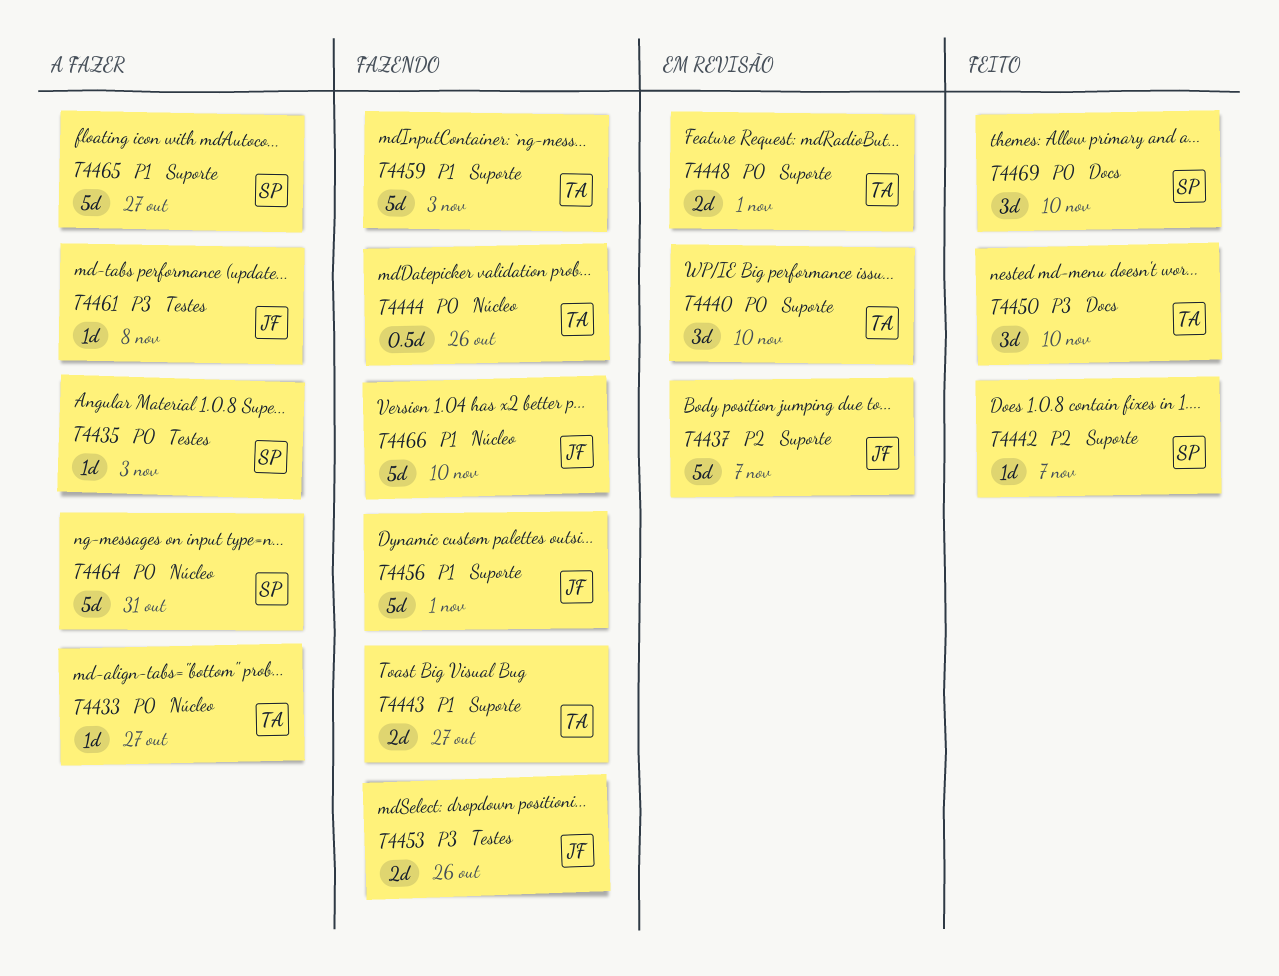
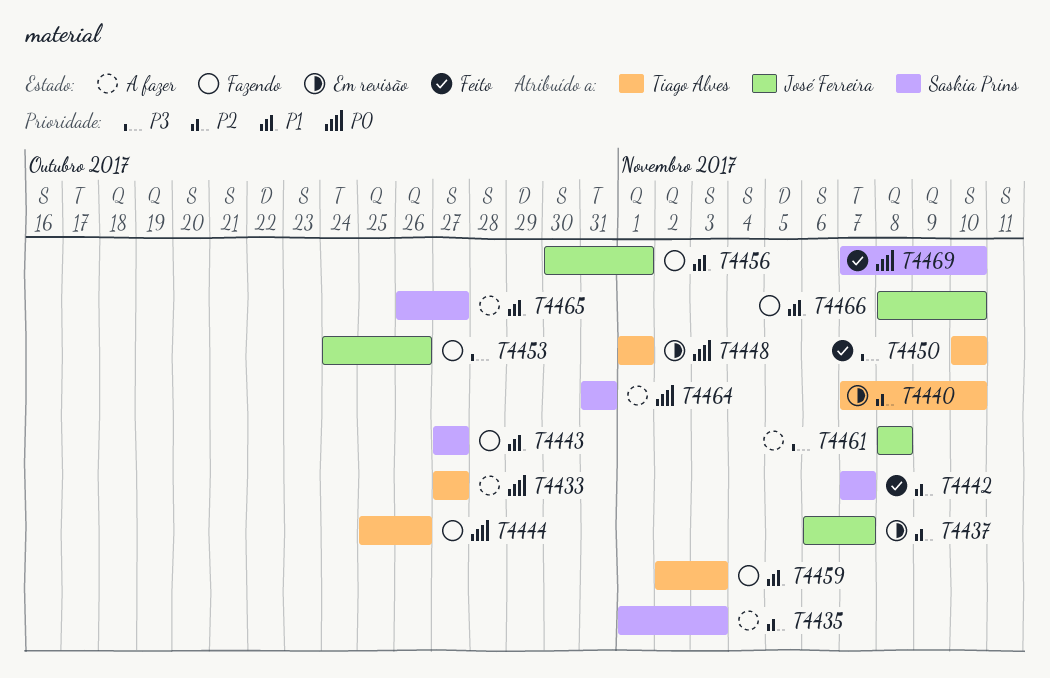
T4435, priority: P0 -> P2
T4440, priority: P0 -> P2
T4443, owner: Tiago Alves -> Saskia Prins

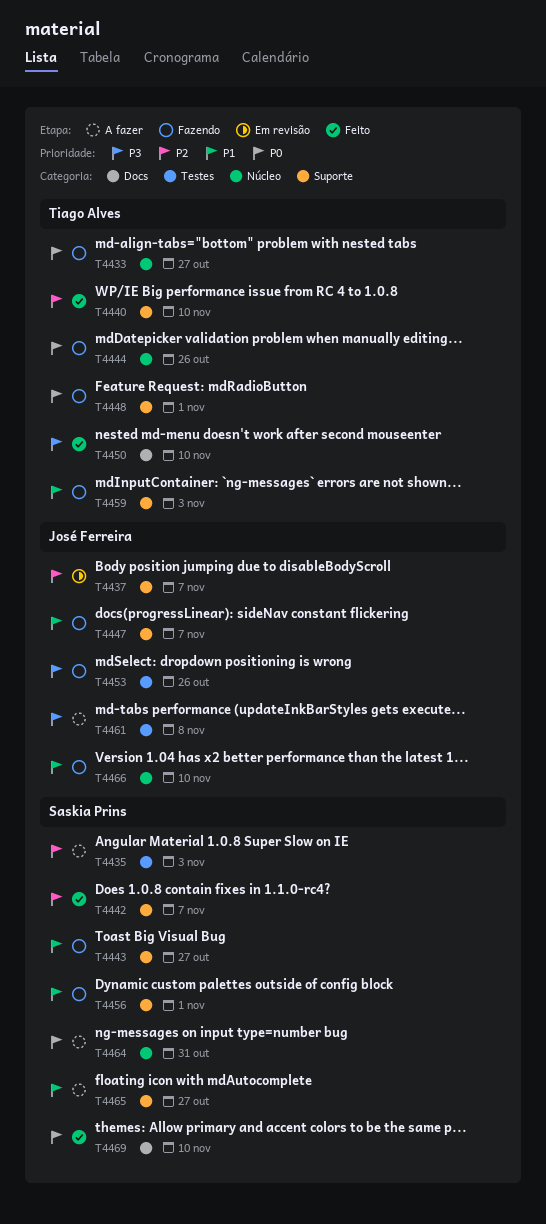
T4433, status: A fazer -> Fazendo
T4440, status: Em revisão -> Feito
T4447: none -> present
T4448, status: Em revisão -> Fazendo
T4456, owner: José Ferreira -> Saskia Prins

